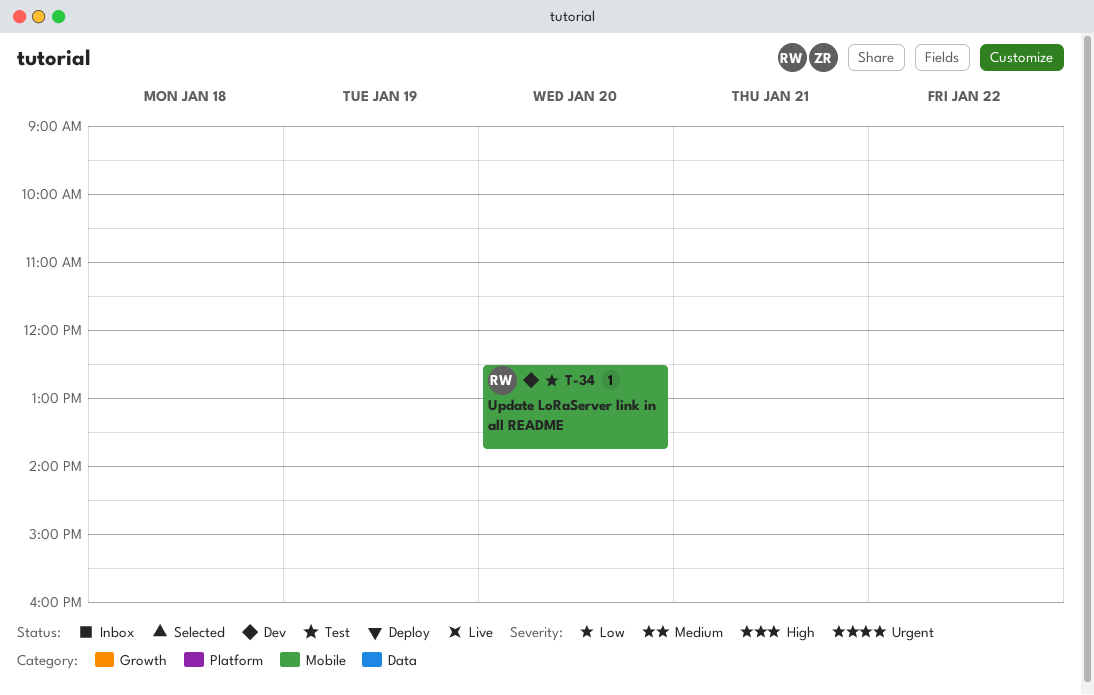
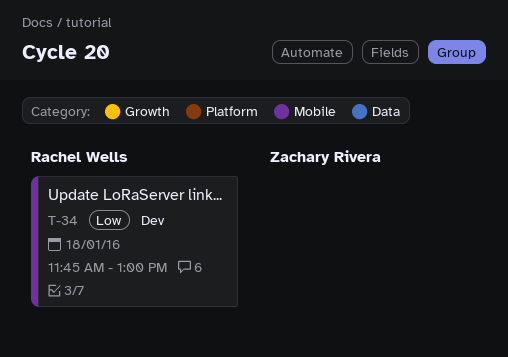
T-34, day: Jan 20 -> Jan 18
T-34, begins: 12:30 -> 11:45
T-34, ends: 13:45 -> 13:00

